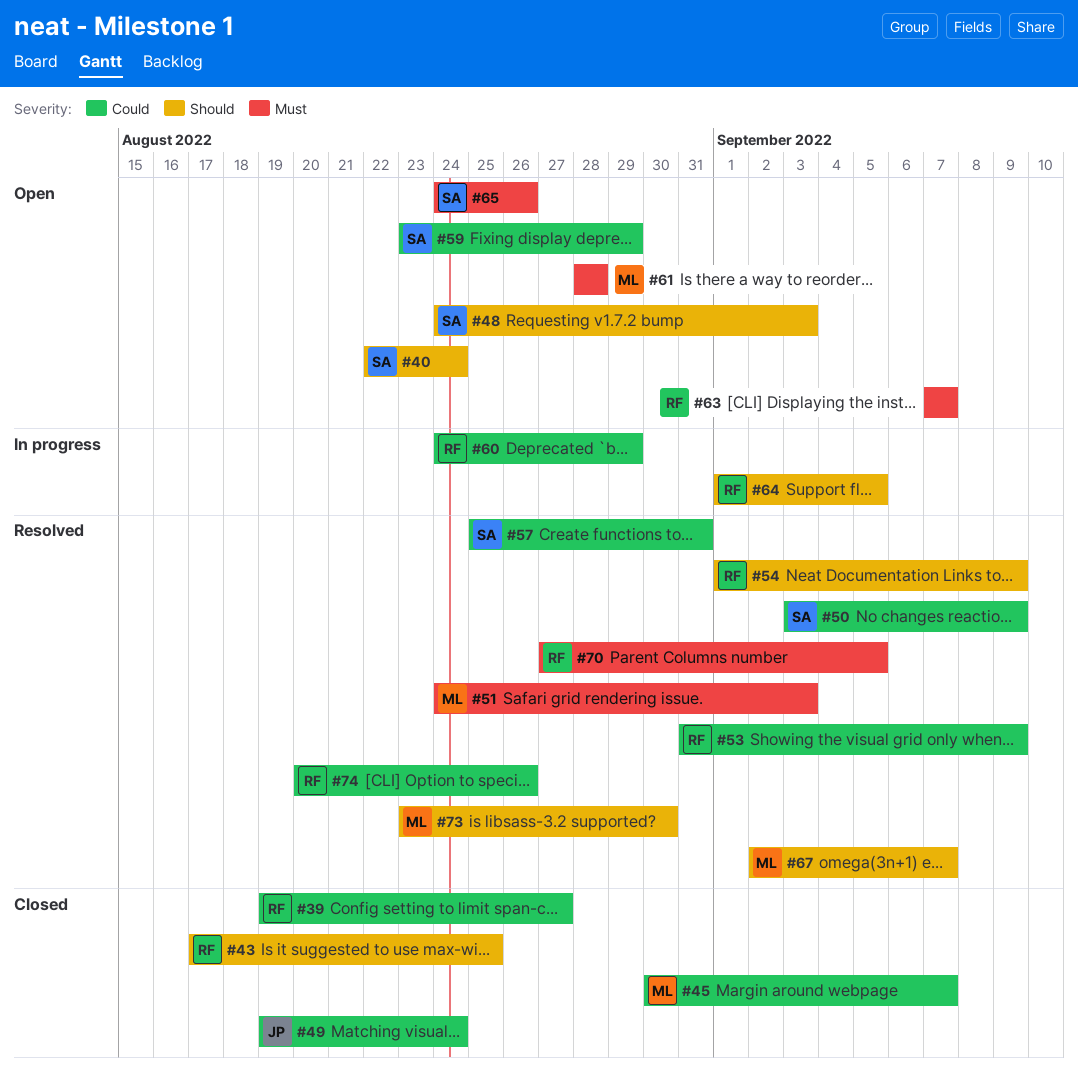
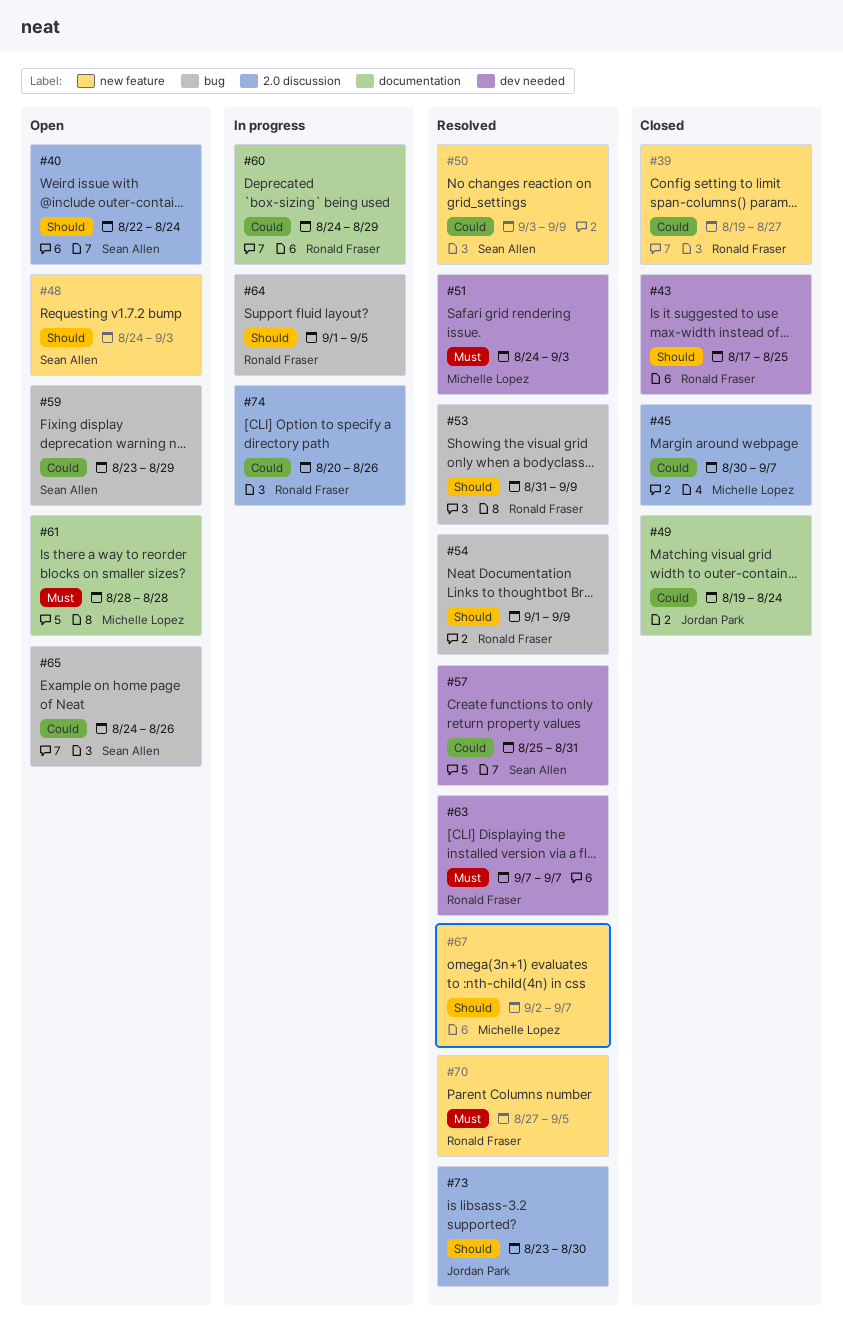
#53, priority: Could -> Should
#63, status: Open -> Resolved
#65, priority: Must -> Could
#73, owner: Michelle Lopez -> Jordan Park
#74, status: Resolved -> In progress

